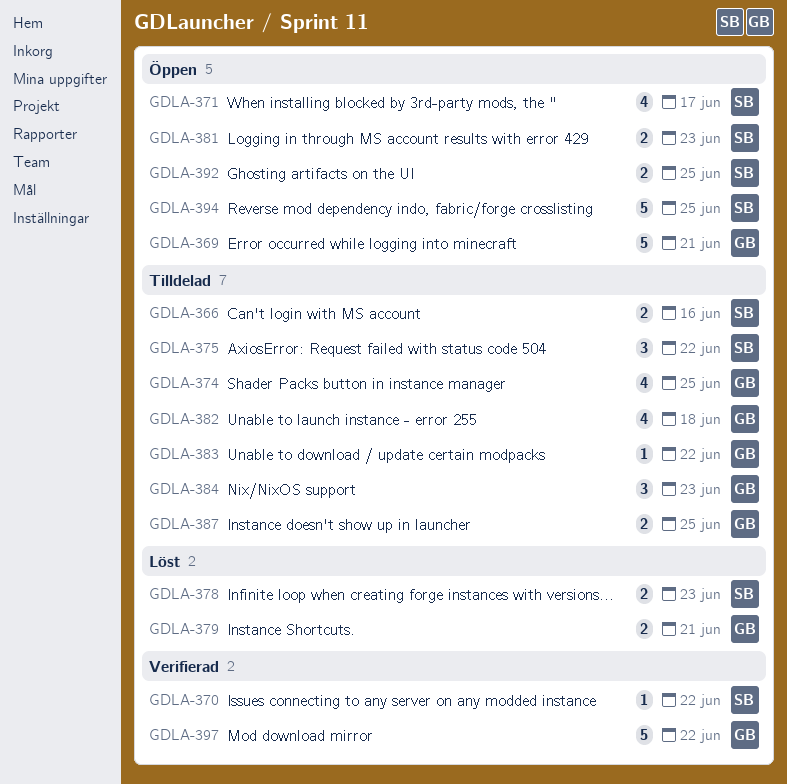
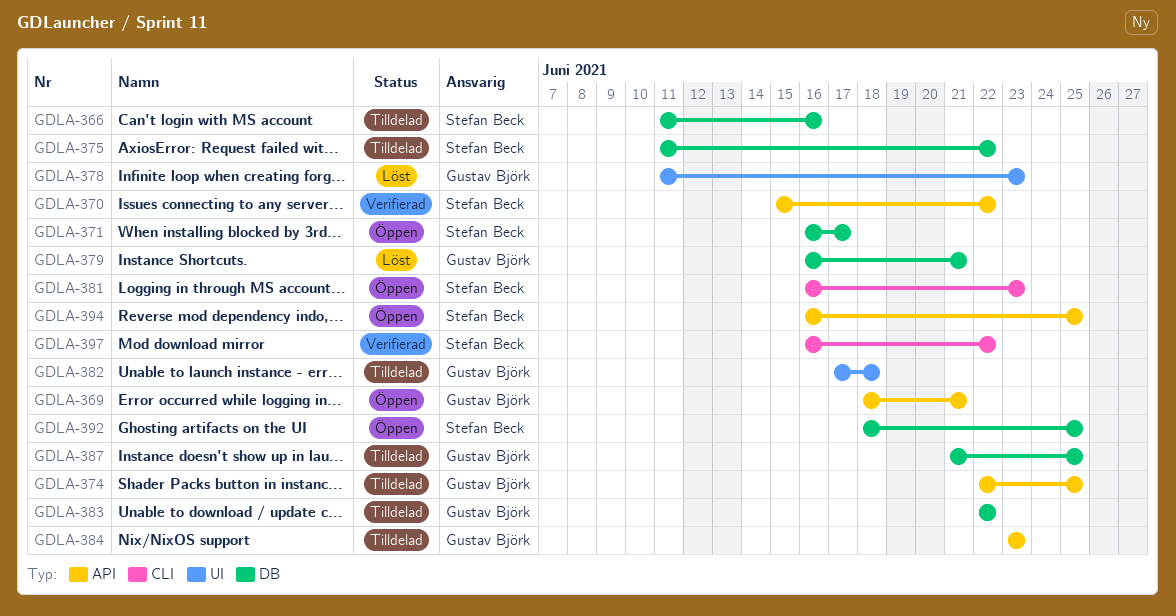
GDLA-378, owner: Stefan Beck -> Gustav Björk
GDLA-397, owner: Gustav Björk -> Stefan Beck

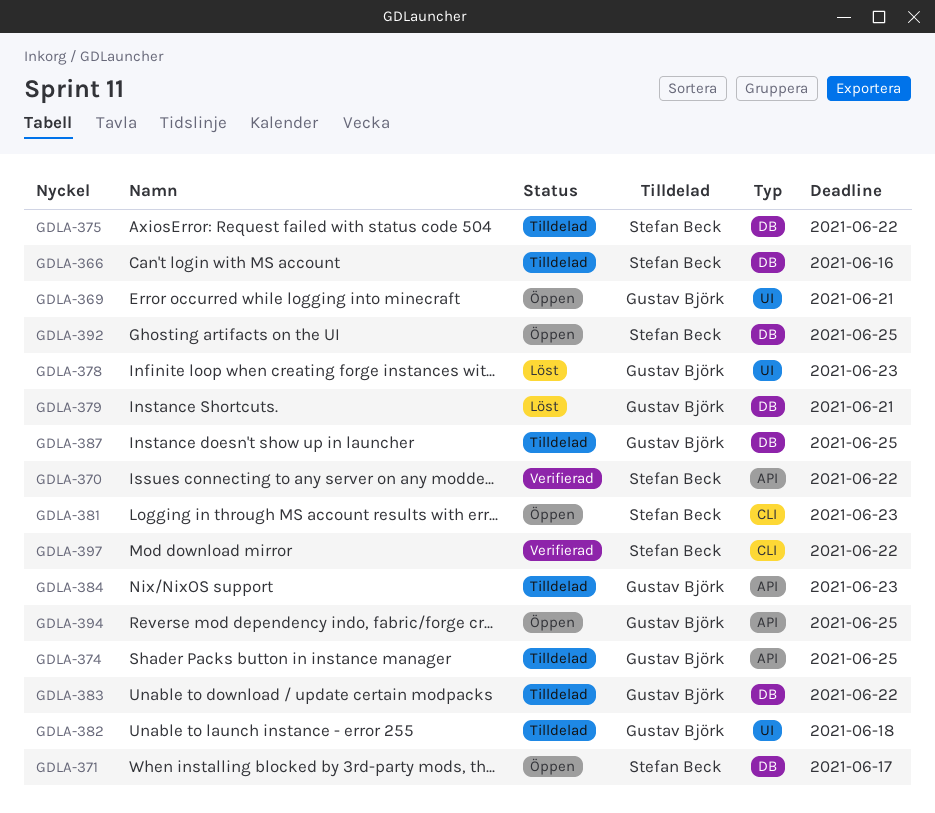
GDLA-369, label: API -> UI
GDLA-394, owner: Stefan Beck -> Gustav Björk

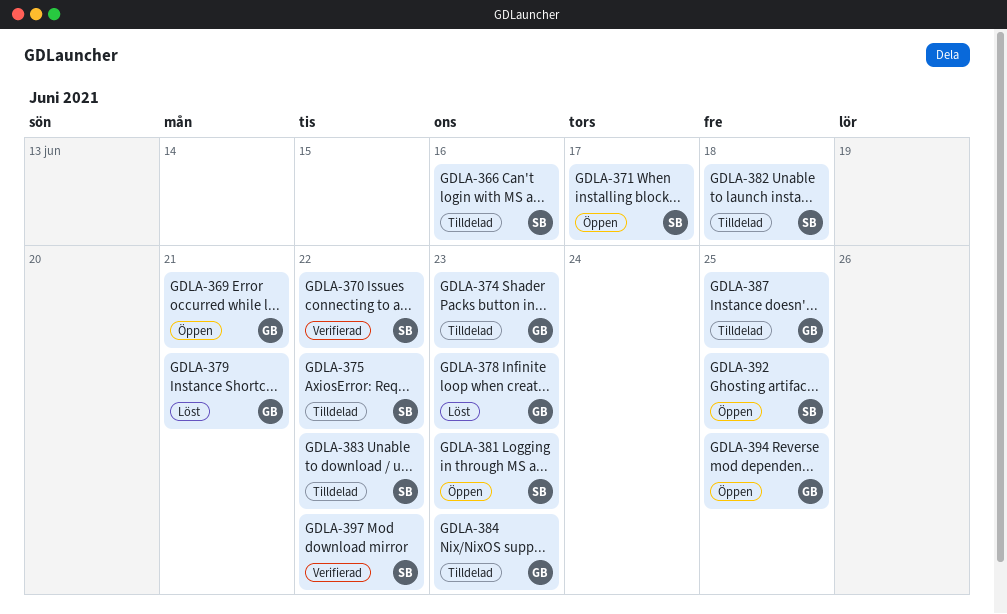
GDLA-374, due: Jun 25 -> Jun 23
GDLA-382, owner: Gustav Björk -> Stefan Beck
GDLA-383, owner: Gustav Björk -> Stefan Beck

